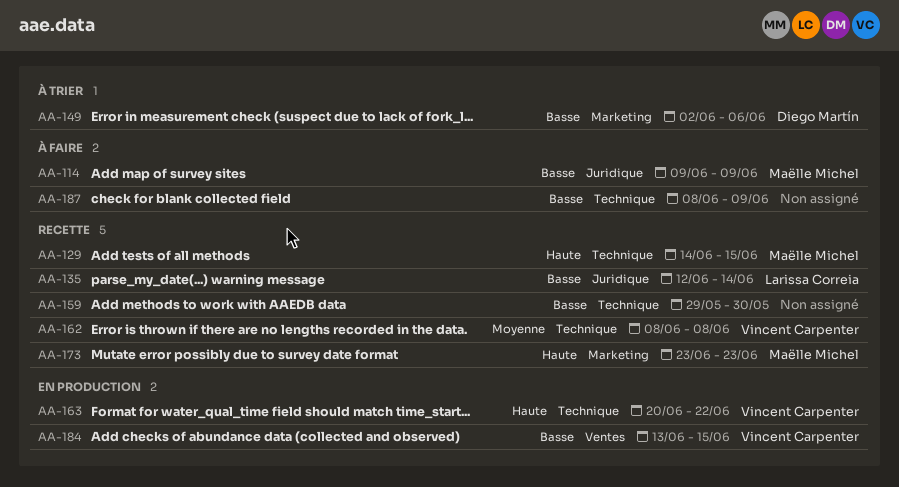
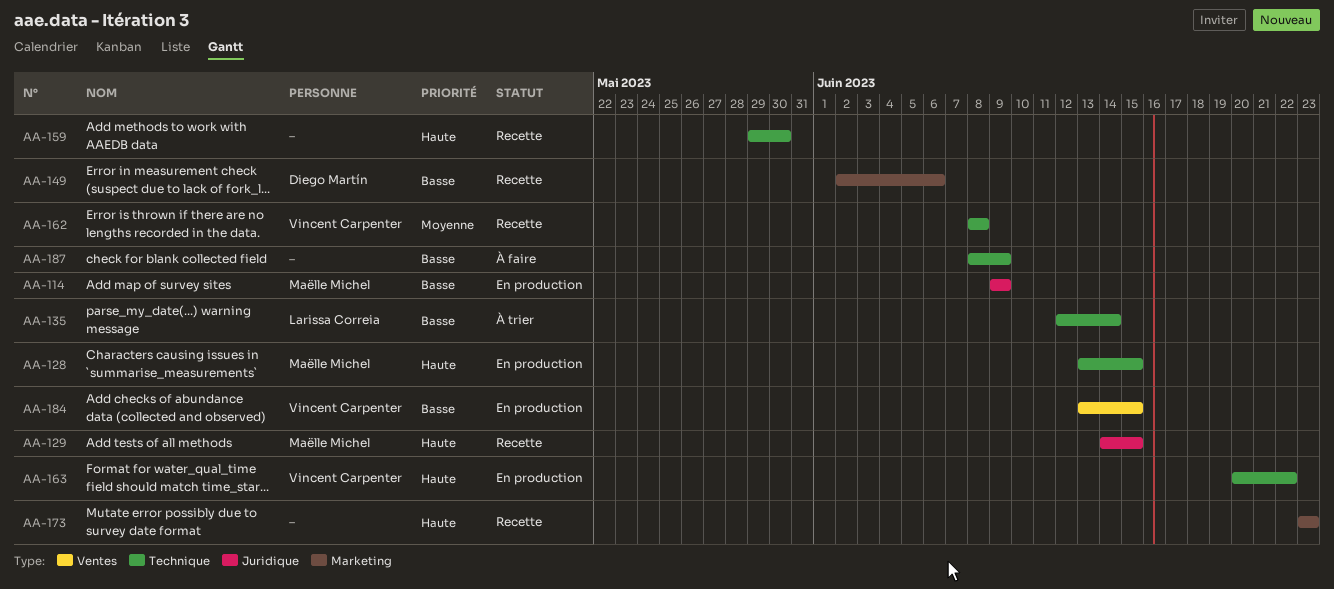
AA-114, status: À faire -> En production
AA-128: none -> present
AA-129, label: Technique -> Juridique
AA-135, status: Recette -> À trier
AA-135, label: Juridique -> Technique
AA-149, status: À trier -> Recette
AA-159, priority: Basse -> Haute
AA-173, owner: Maëlle Michel -> none

